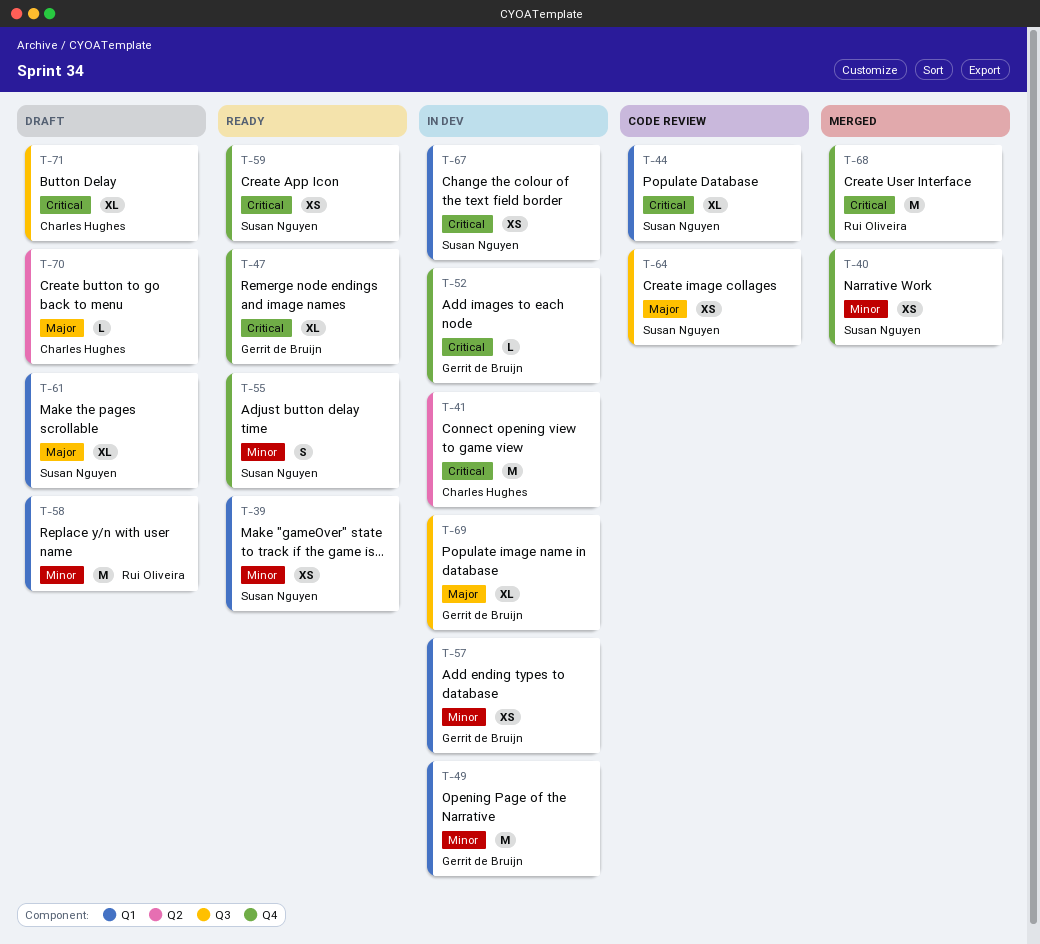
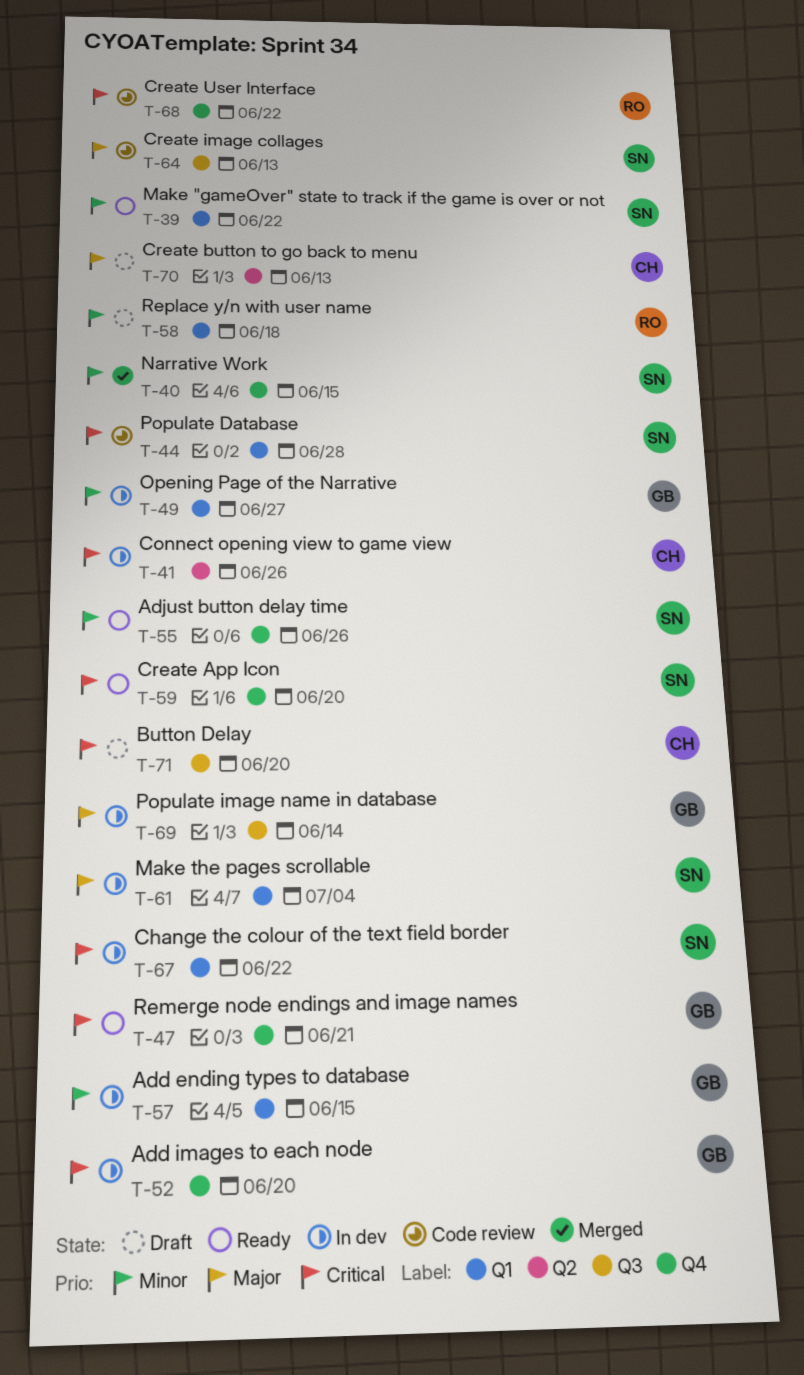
T-61, status: Draft -> In dev
T-68, status: Merged -> Code review

